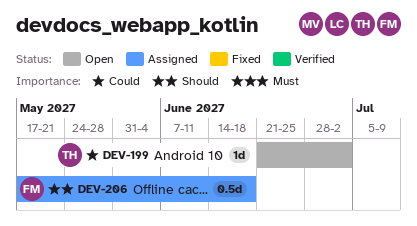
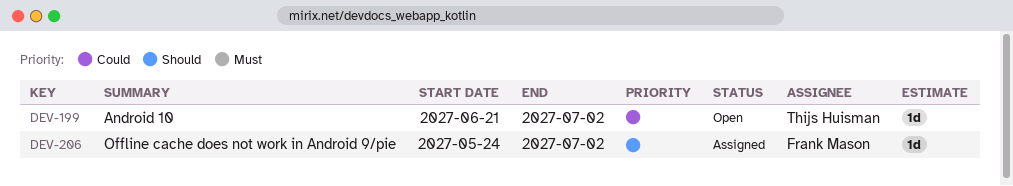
DEV-206, estimate: 0.5d -> 1d
DEV-206, start: May 17 -> May 24
DEV-206, due: Jun 18 -> Jul 2

